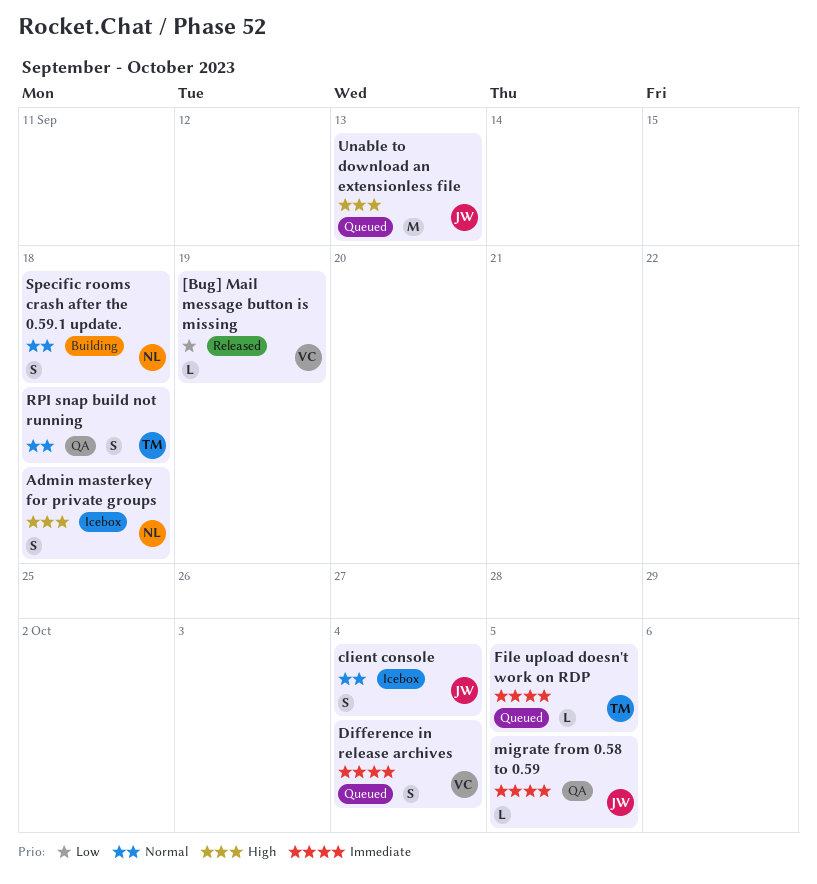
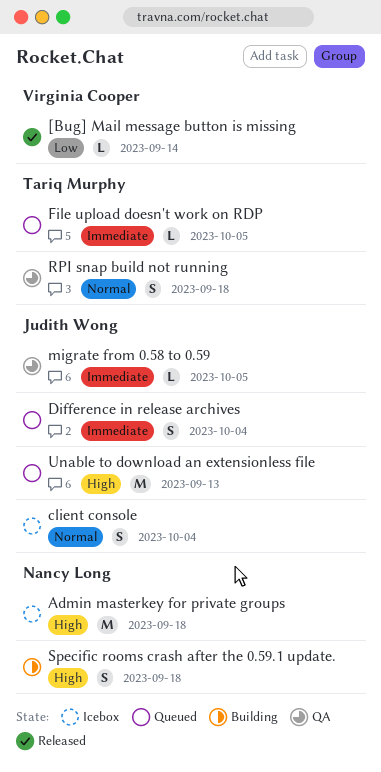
[Bug] Mail message button is missing, due: Sep 19 -> Sep 14
Admin masterkey for private groups, estimate: S -> M
Difference in release archives, owner: Virginia Cooper -> Judith Wong
Specific rooms crash after the 0.59.1 update., priority: Normal -> High

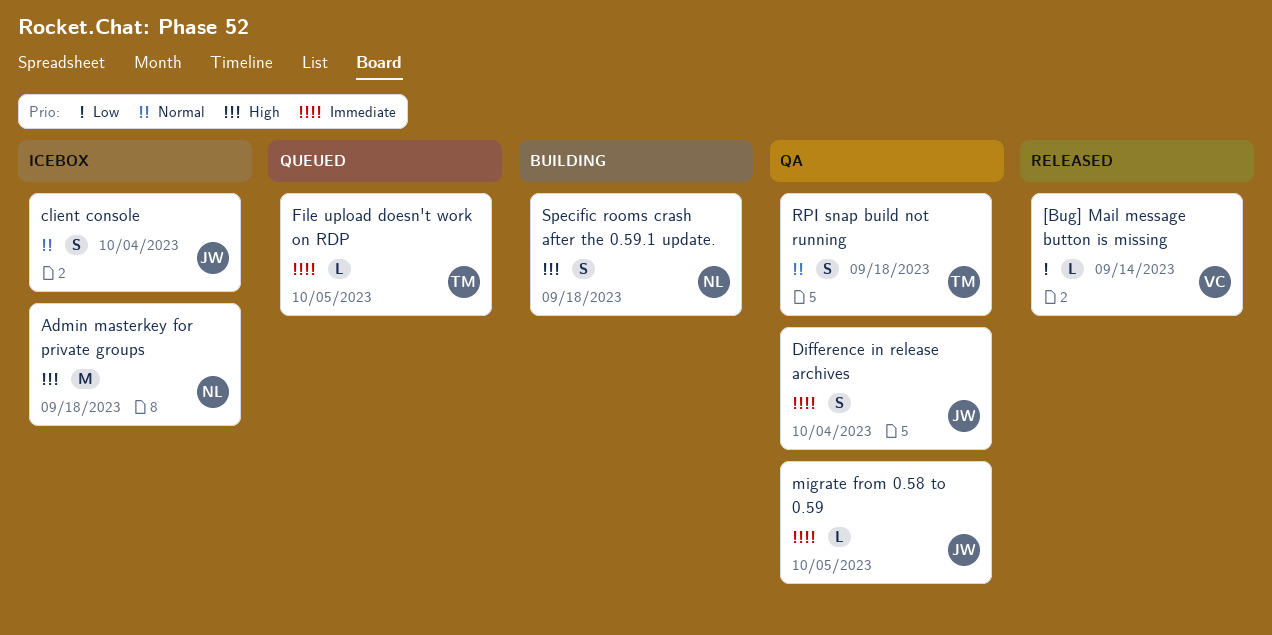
Difference in release archives, status: Queued -> QA
Unable to download an extensionless file: present -> none

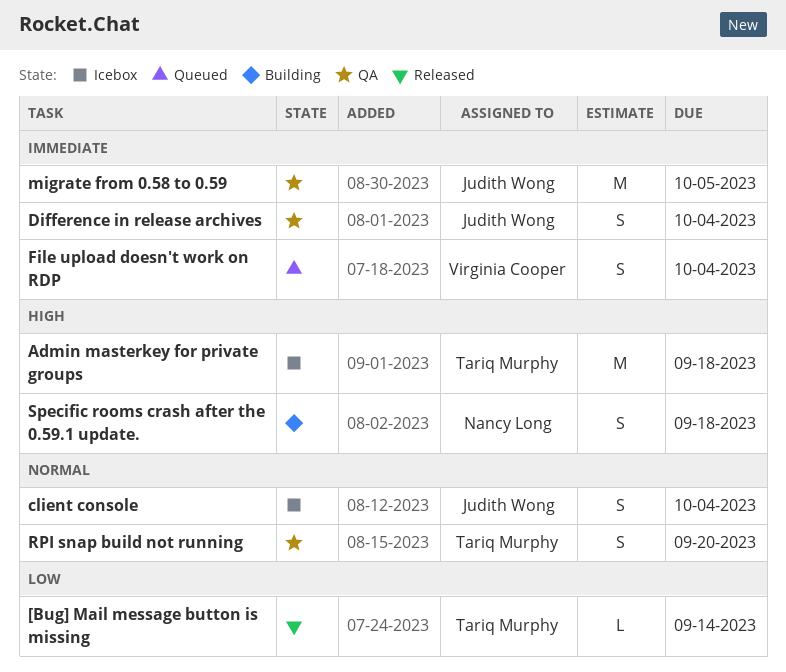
[Bug] Mail message button is missing, owner: Virginia Cooper -> Tariq Murphy
Admin masterkey for private groups, owner: Nancy Long -> Tariq Murphy
File upload doesn't work on RDP, owner: Tariq Murphy -> Virginia Cooper
File upload doesn't work on RDP, estimate: L -> S
File upload doesn't work on RDP, due: Oct 5 -> Oct 4
migrate from 0.58 to 0.59, estimate: L -> M
RPI snap build not running, due: Sep 18 -> Sep 20

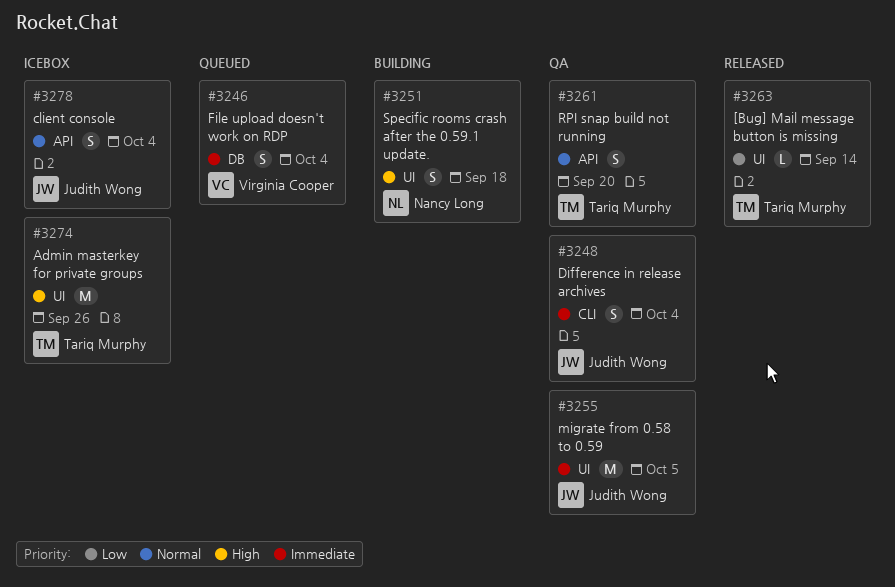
Admin masterkey for private groups, due: Sep 18 -> Sep 26

